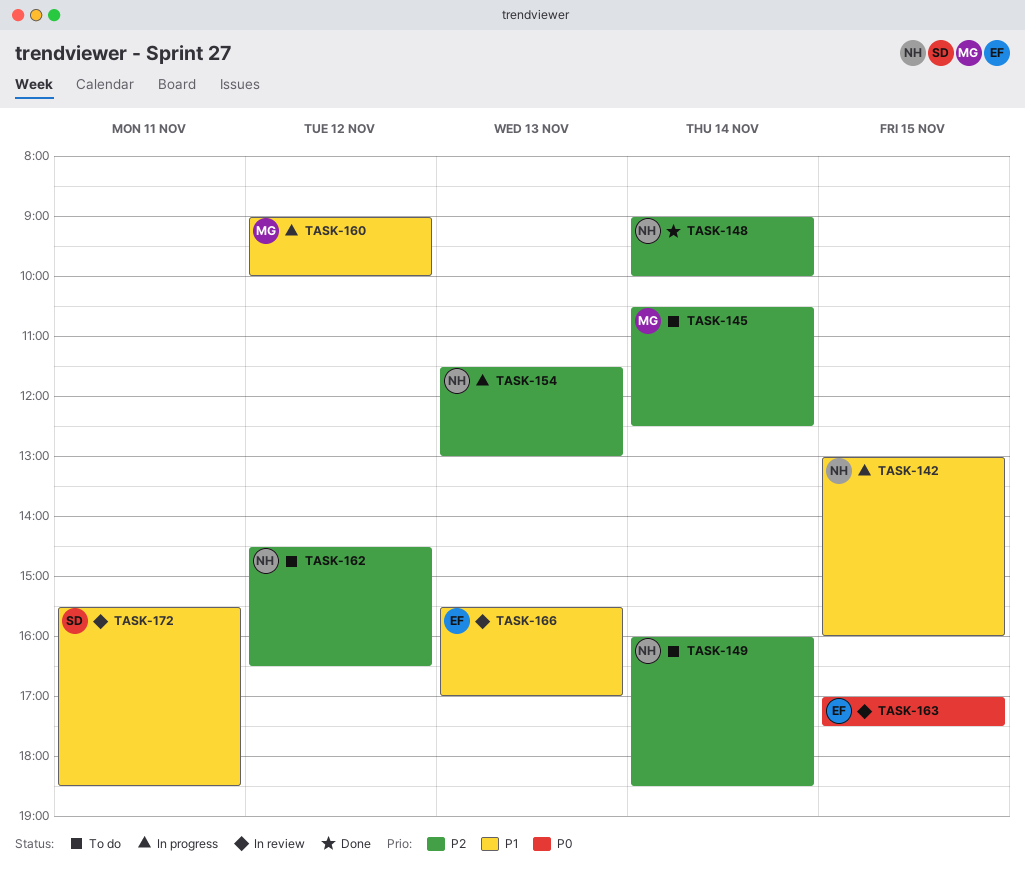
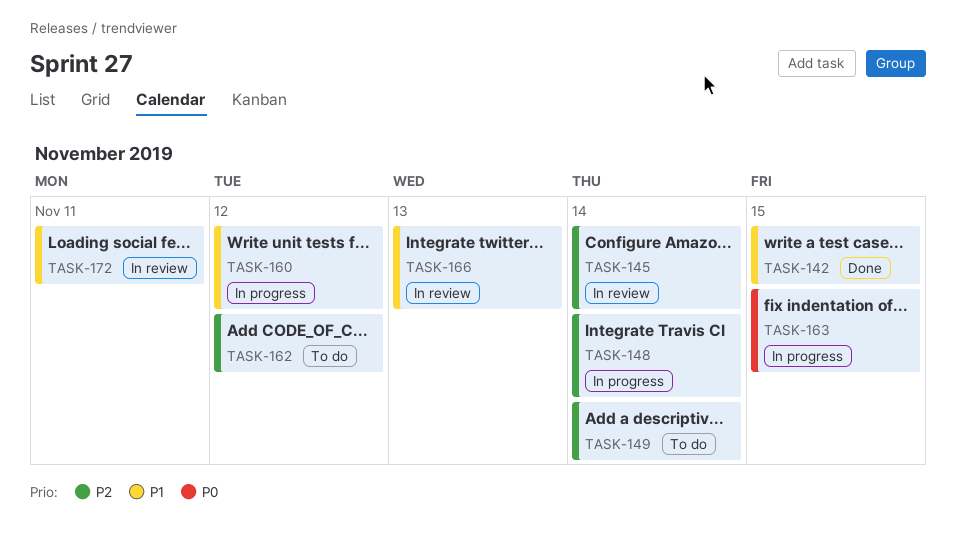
TASK-142, status: In progress -> Done
TASK-145, status: To do -> In review
TASK-148, status: Done -> In progress
TASK-154: present -> none
TASK-163, status: In review -> In progress

